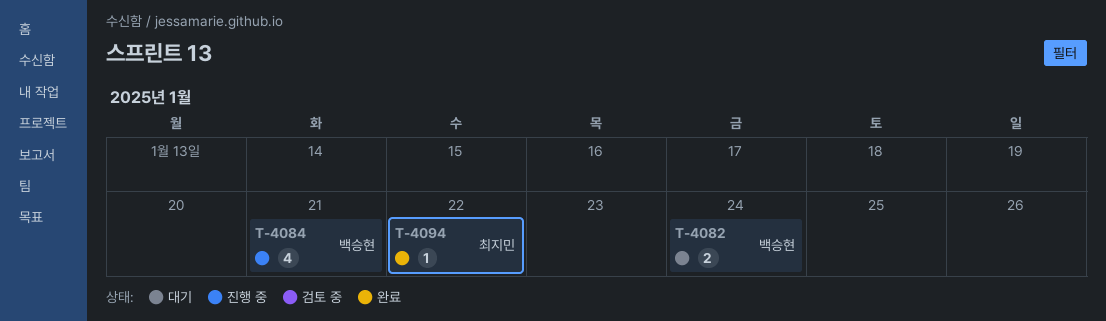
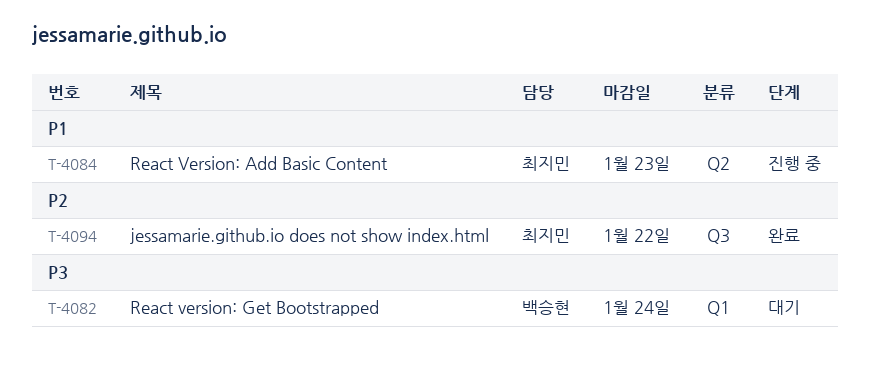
T-4084, owner: 백승현 -> 최지민
T-4084, due: Jan 21 -> Jan 23

